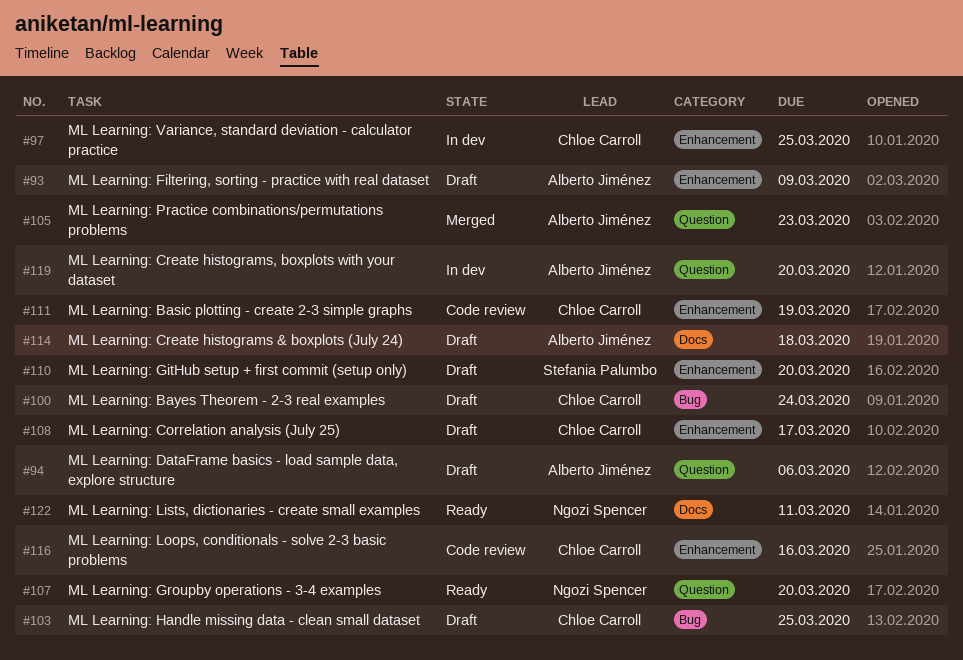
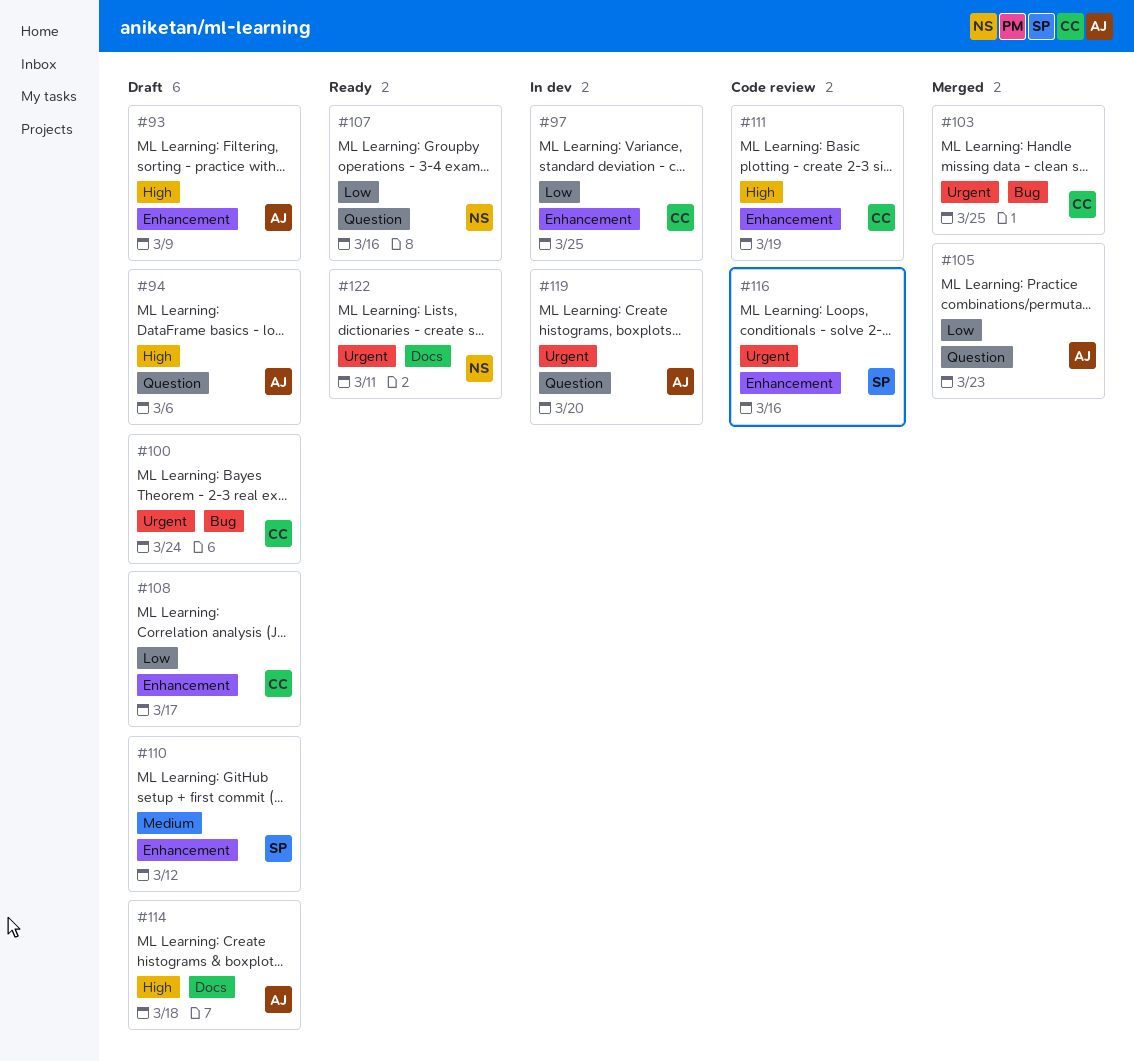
#103, status: Draft -> Merged
#107, due: Mar 20 -> Mar 16
#110, due: Mar 20 -> Mar 12
#116, owner: Chloe Carroll -> Stefania Palumbo

